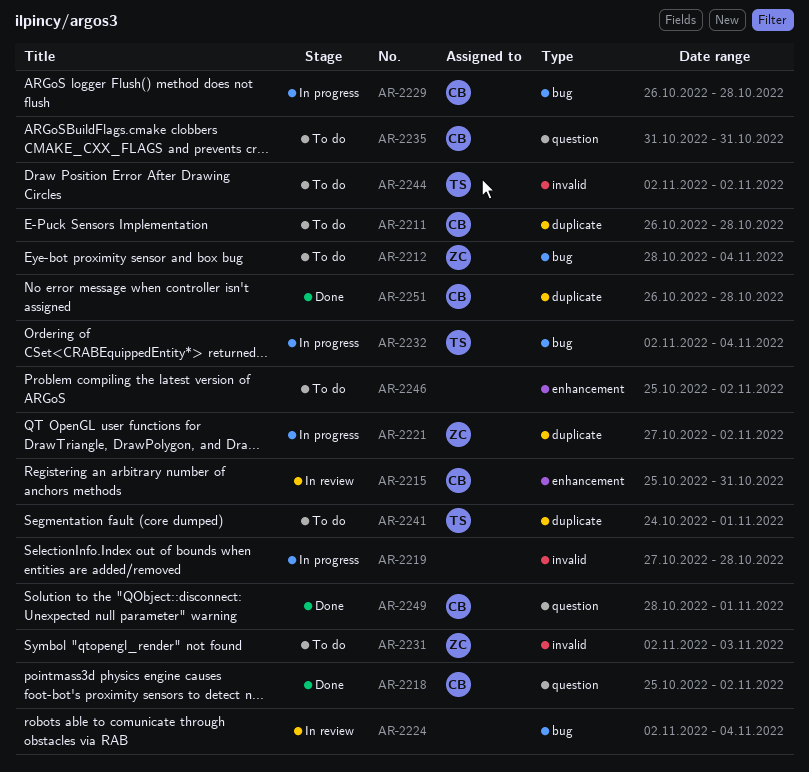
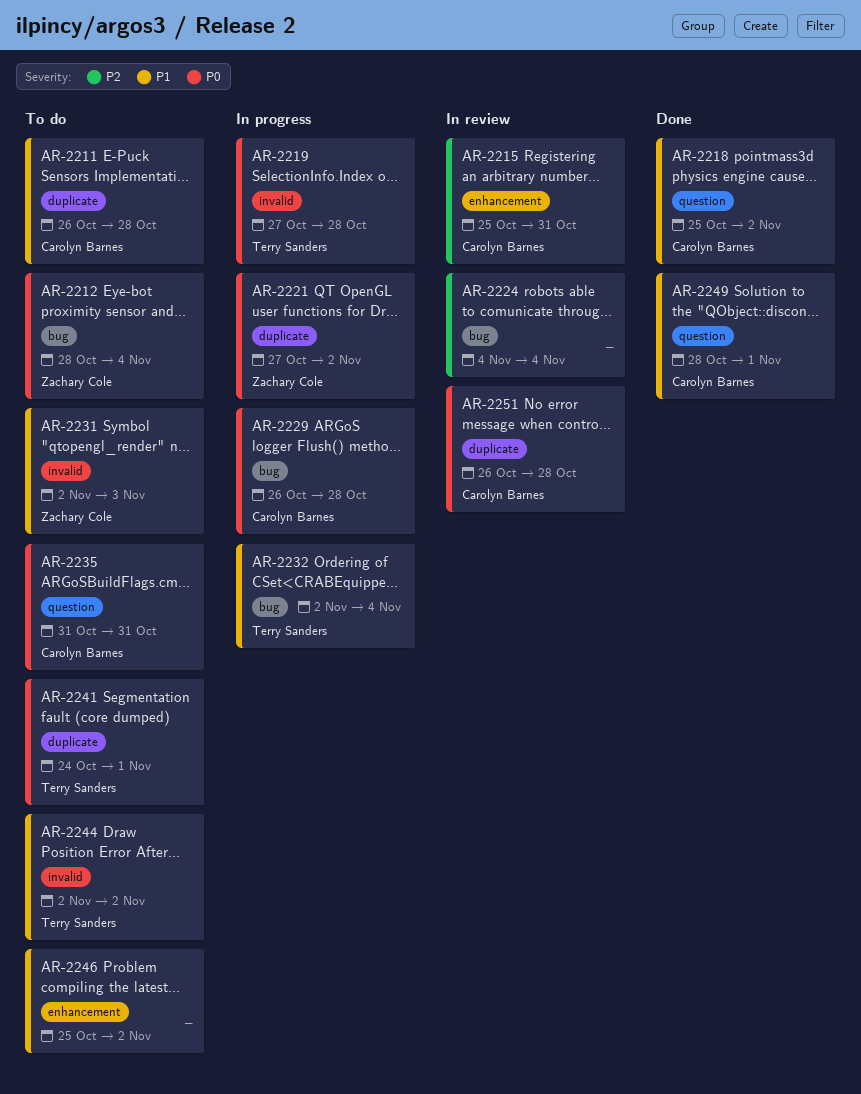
AR-2219, owner: none -> Terry Sanders
AR-2224, start: Nov 2 -> Nov 4
AR-2251, status: Done -> In review

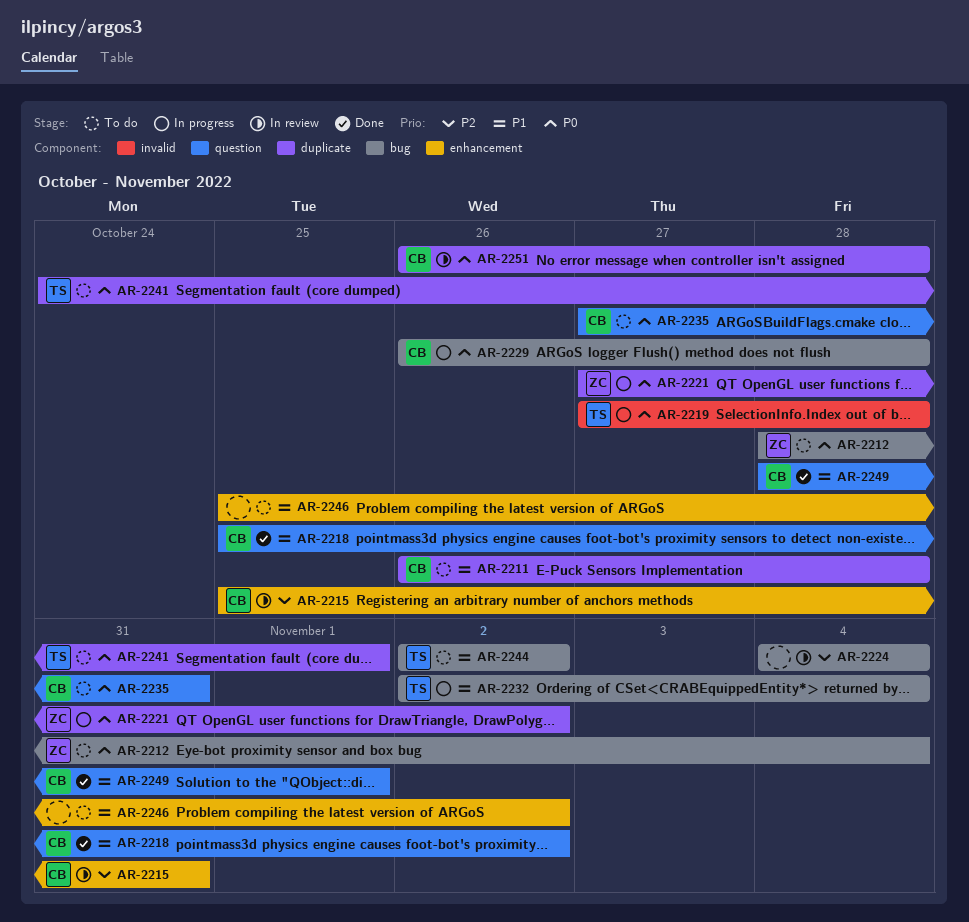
AR-2231: present -> none
AR-2235, start: Oct 31 -> Oct 27
AR-2244, label: invalid -> bug

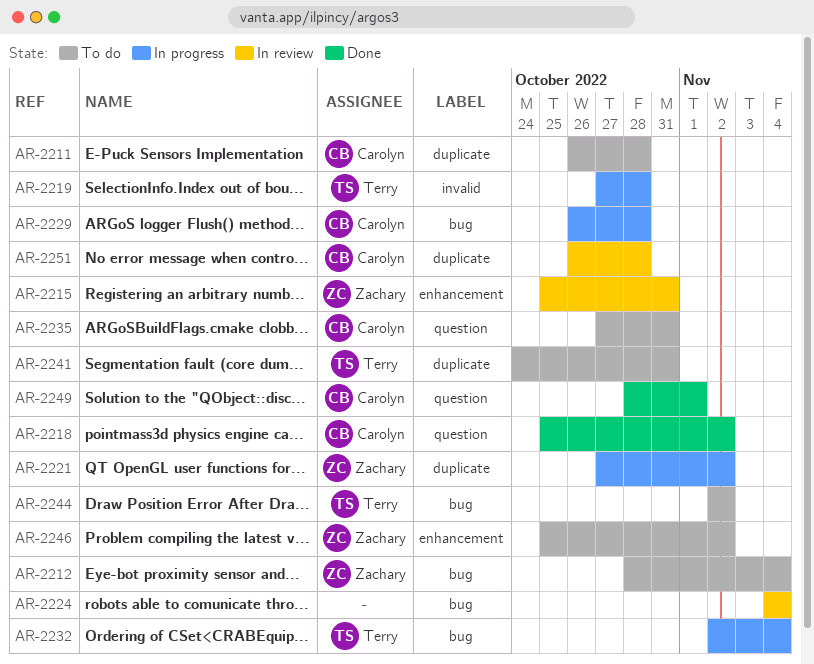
AR-2215, owner: Carolyn -> Zachary
AR-2241, due: Nov 1 -> Oct 31
AR-2246, owner: none -> Zachary

